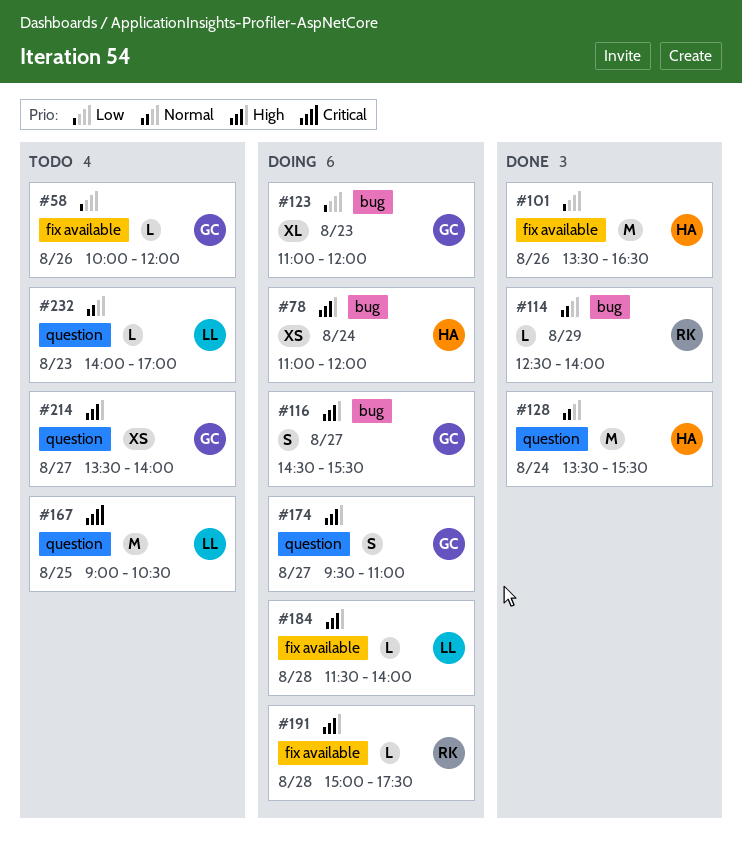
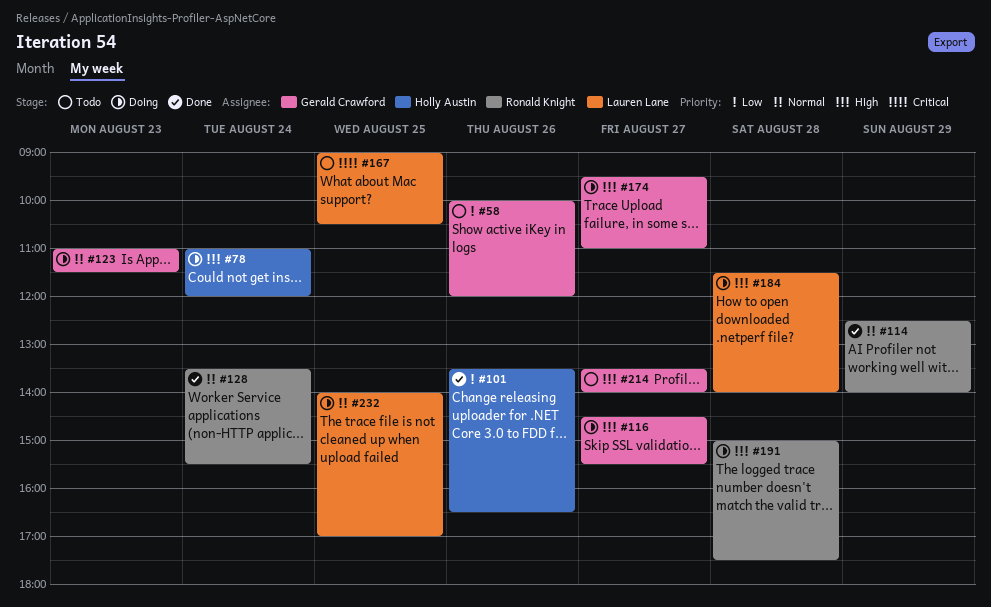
#123, priority: Low -> Normal
#123, ends: 12:00 -> 11:30
#128, owner: Holly Austin -> Ronald Knight
#232, status: Todo -> Doing
#232, day: Aug 23 -> Aug 25

